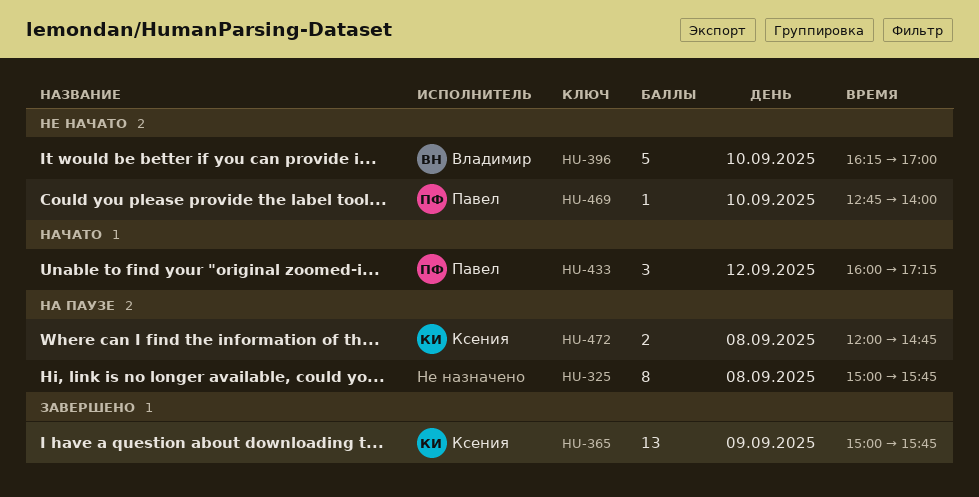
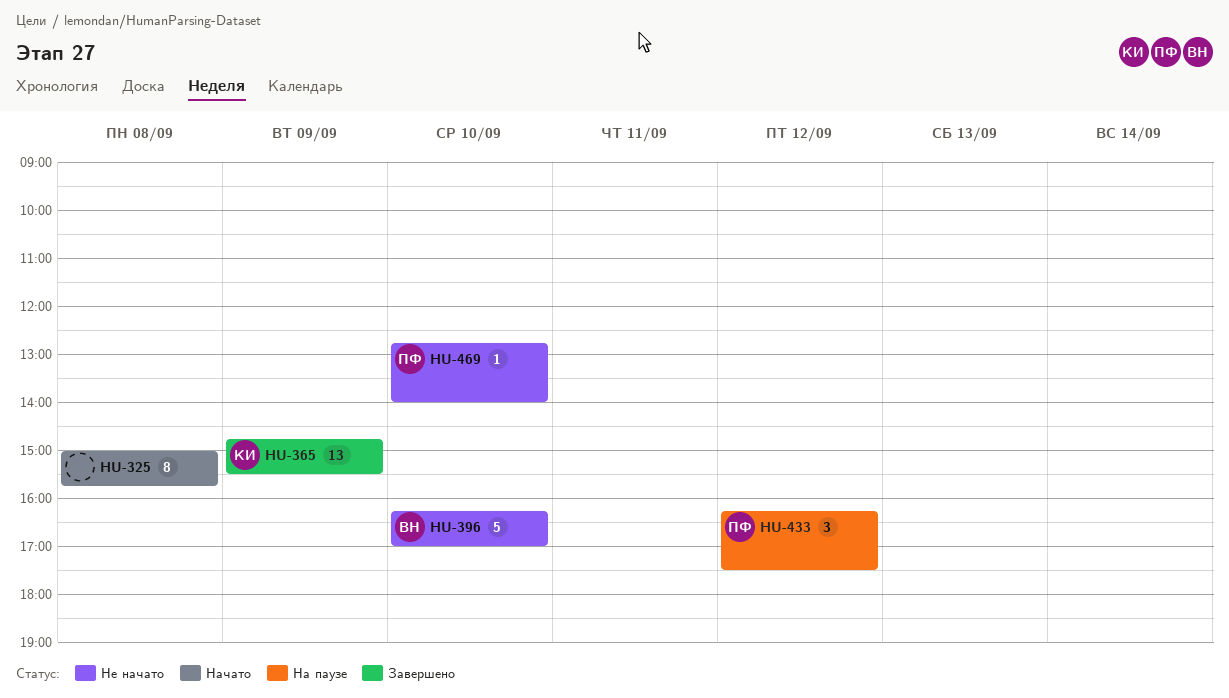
HU-325, status: На паузе -> Начато
HU-365, begins: 15:00 -> 14:45
HU-365, ends: 15:45 -> 15:30
HU-433, status: Начато -> На паузе
HU-433, begins: 16:00 -> 16:15
HU-433, ends: 17:15 -> 17:30
HU-472: present -> none

